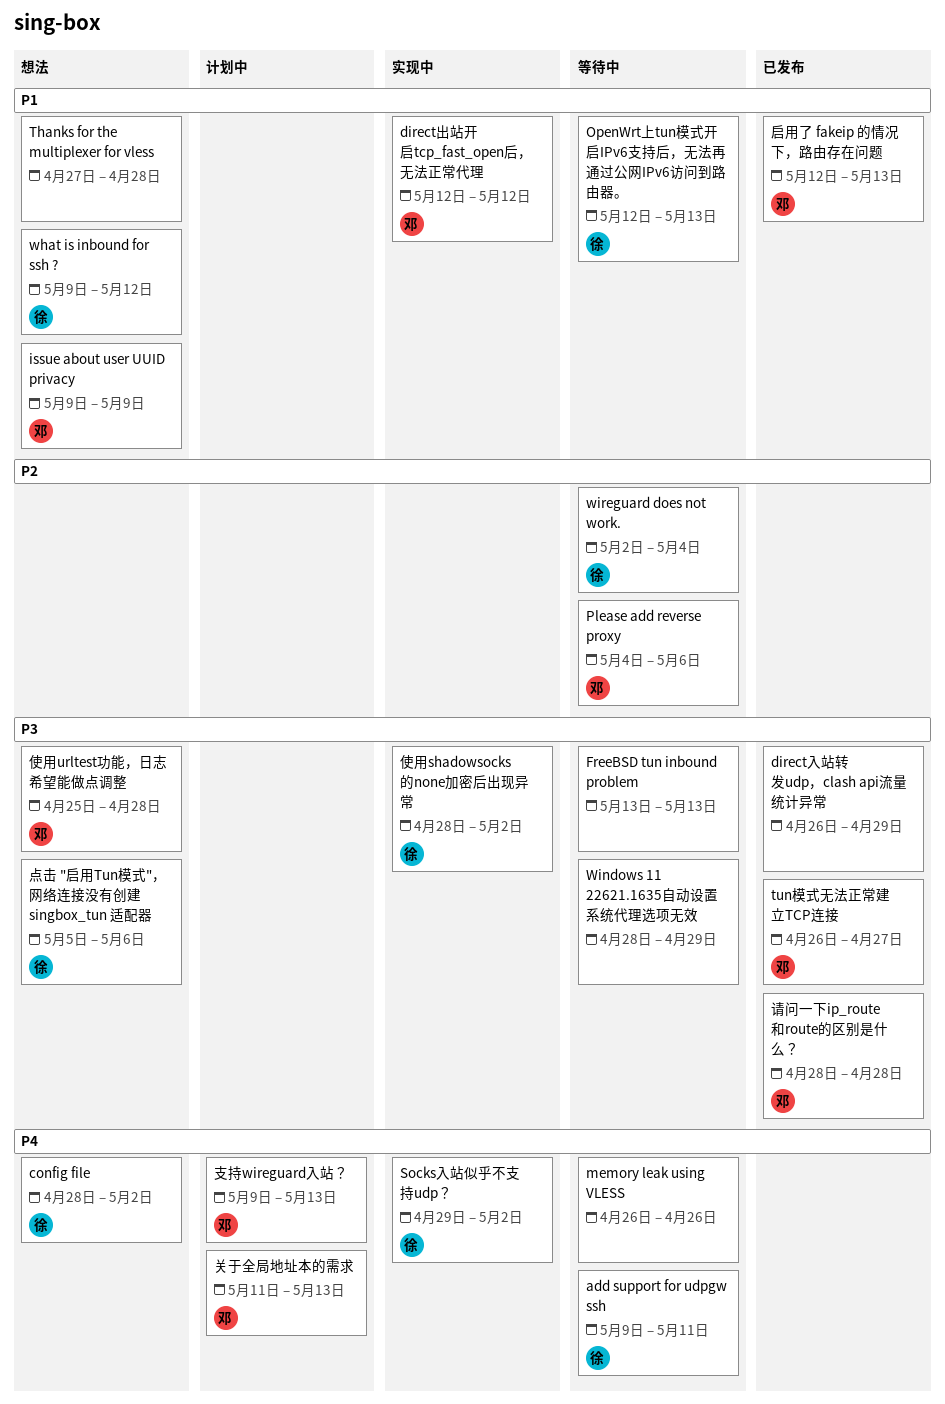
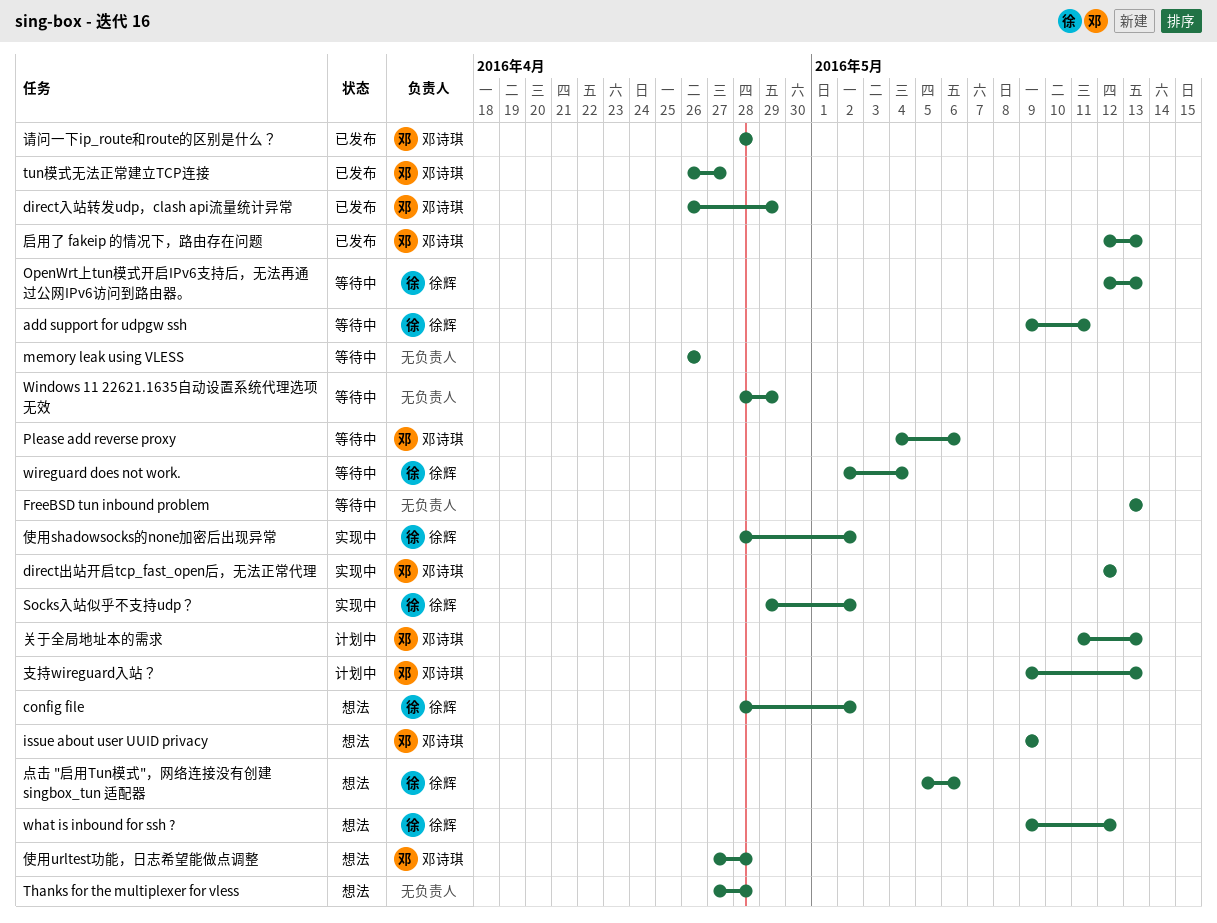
direct入站转发udp，clash api流量统计异常, owner: none -> 邓诗琪
使用urltest功能，日志希望能做点调整, start: Apr 25 -> Apr 27

